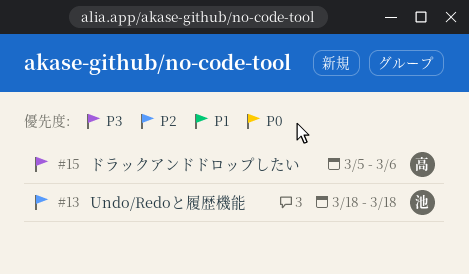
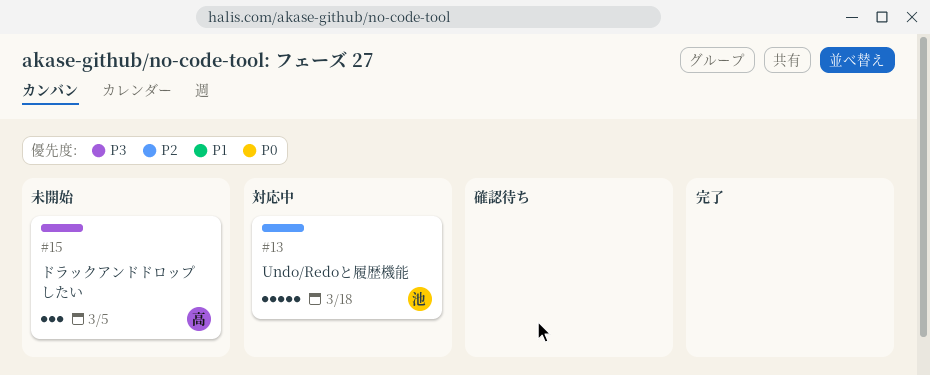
#15, due: Mar 6 -> Mar 5

